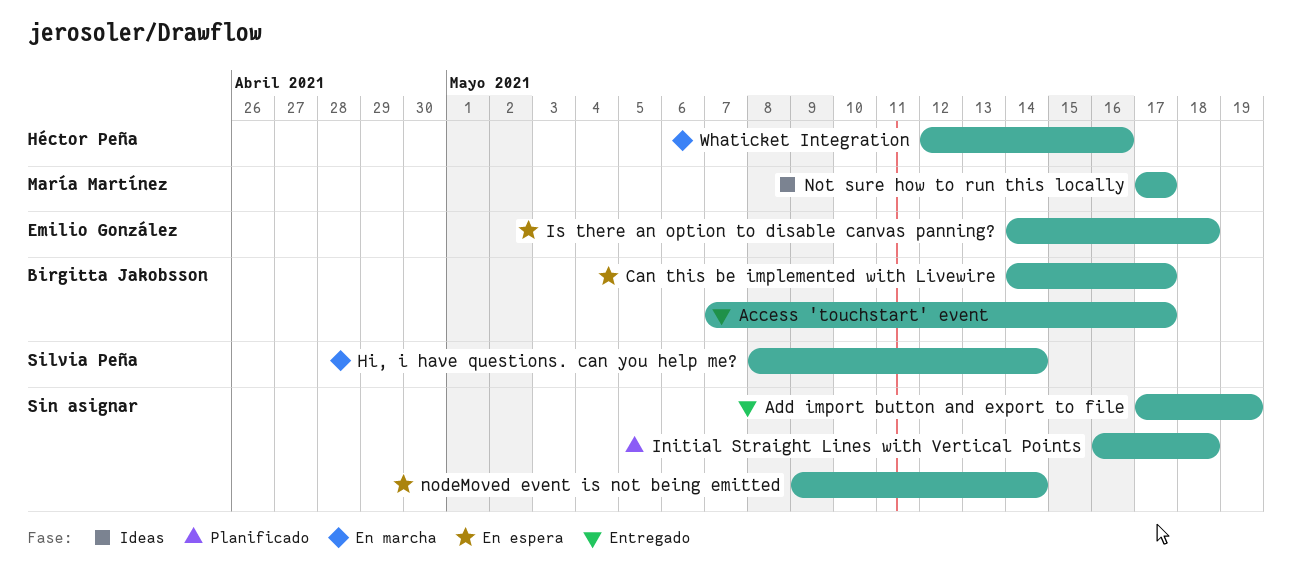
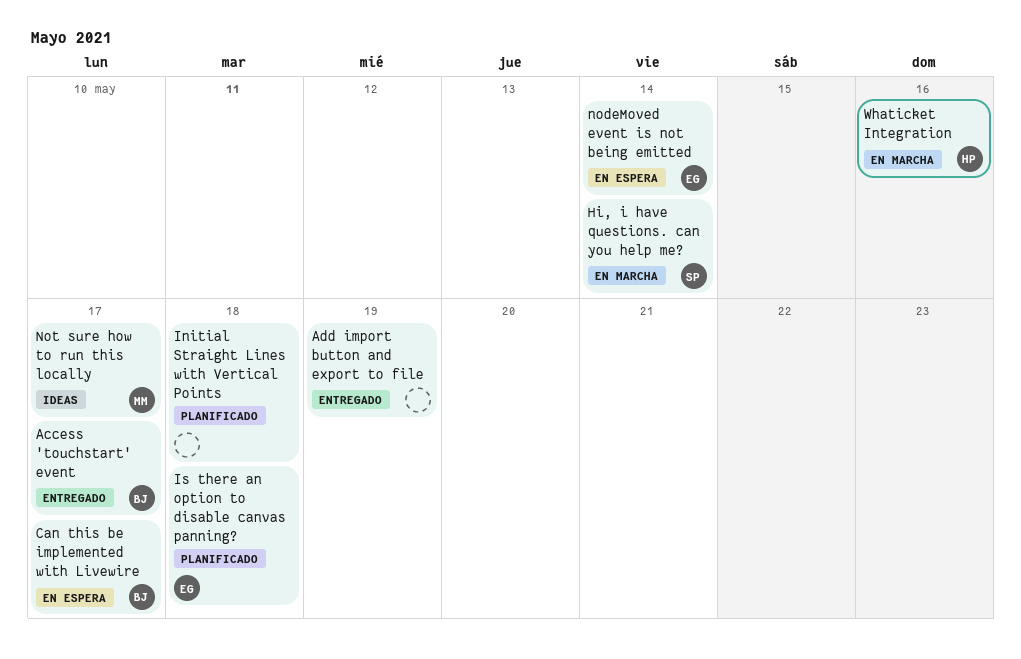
Is there an option to disable canvas panning?, status: En espera -> Planificado
nodeMoved event is not being emitted, owner: none -> Emilio González

